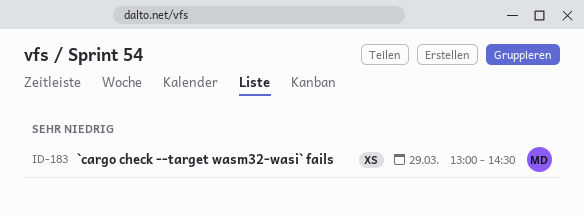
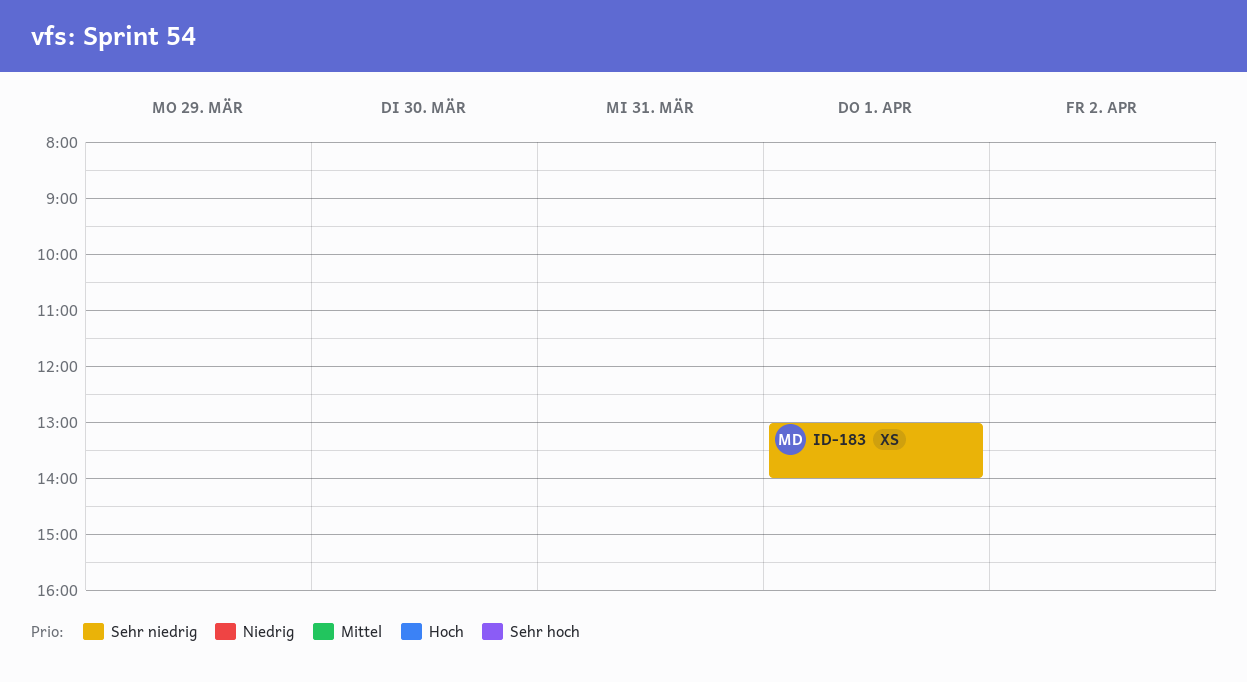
ID-183, day: Mar 29 -> Apr 1
ID-183, ends: 14:30 -> 14:00

